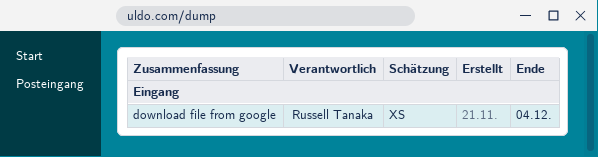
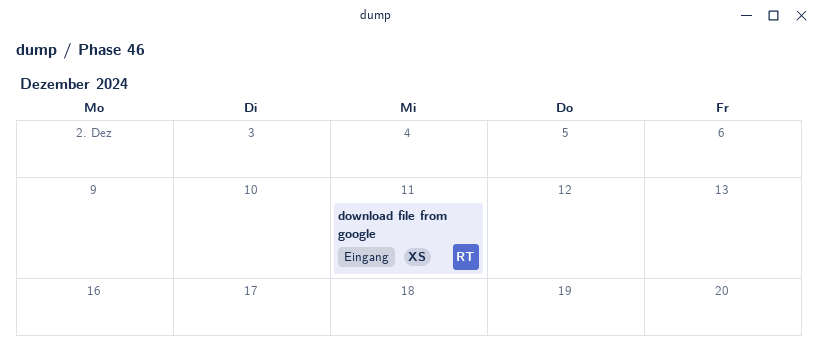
download file from google, due: Dec 4 -> Dec 11

